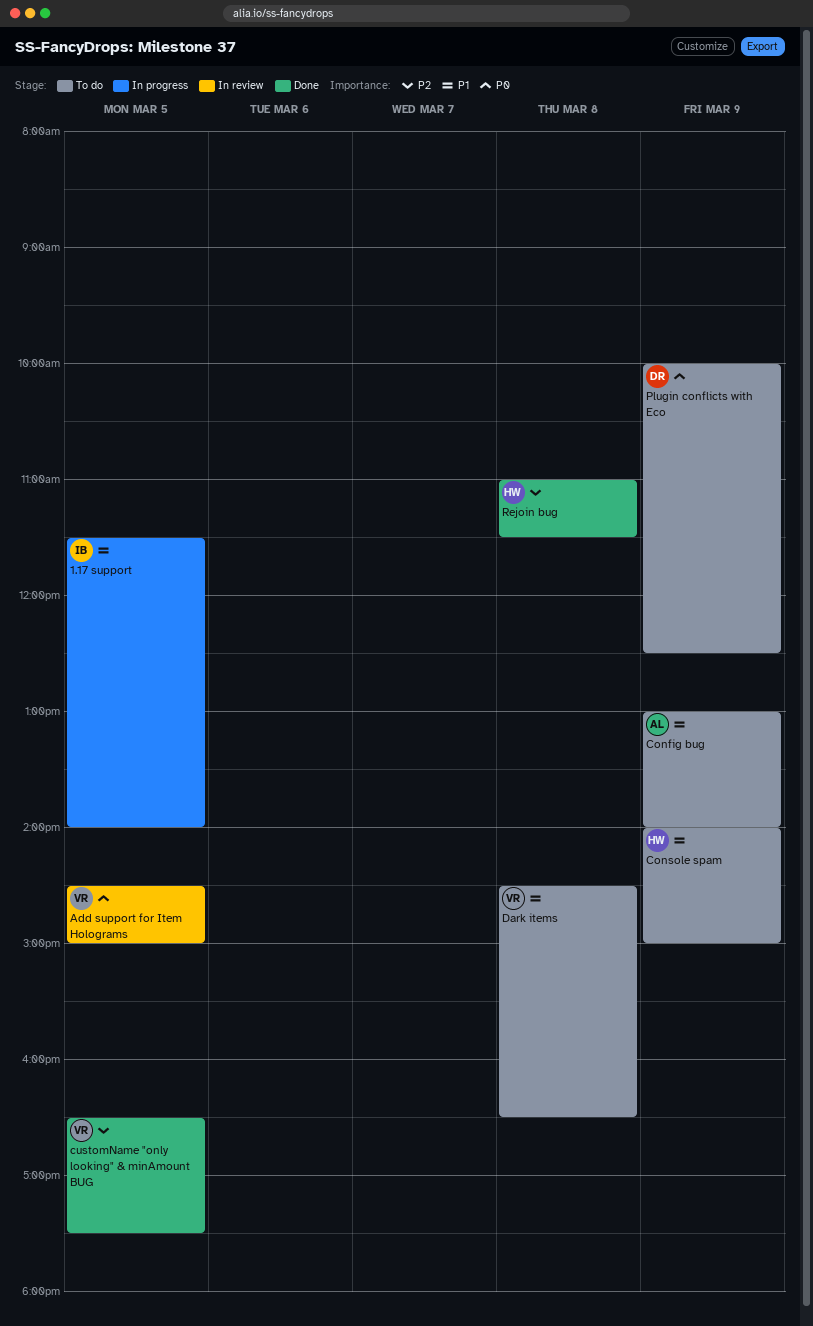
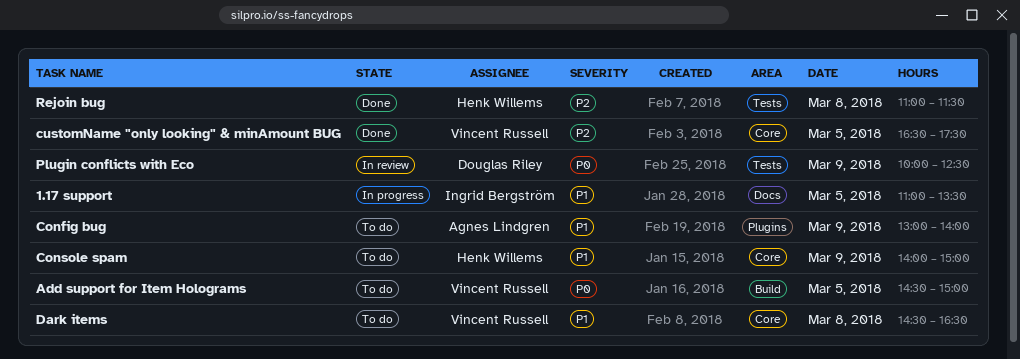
1.17 support, begins: 11:30 -> 11:00
1.17 support, ends: 14:00 -> 13:30
Add support for Item Holograms, status: In review -> To do
Plugin conflicts with Eco, status: To do -> In review

